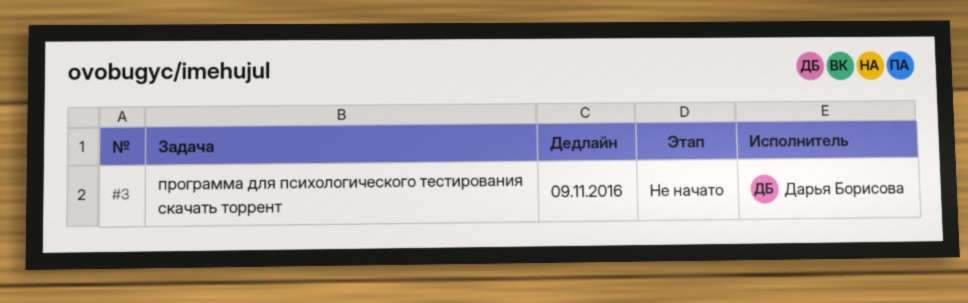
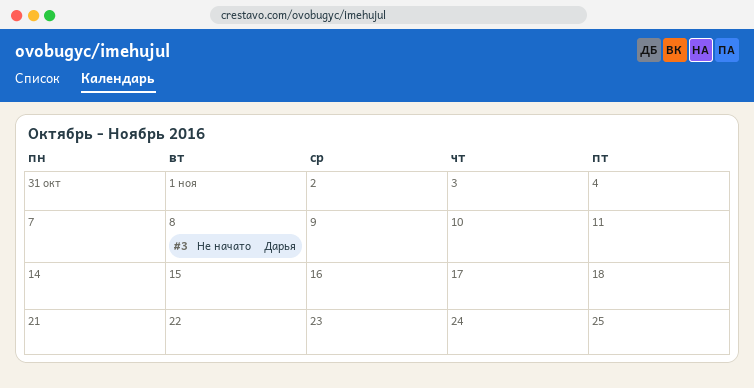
#3, due: Nov 9 -> Nov 8

